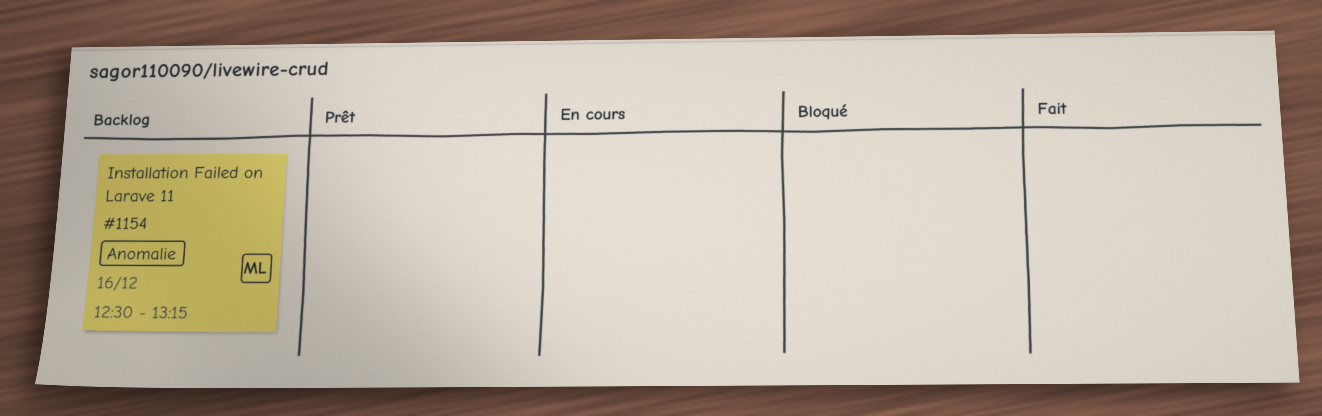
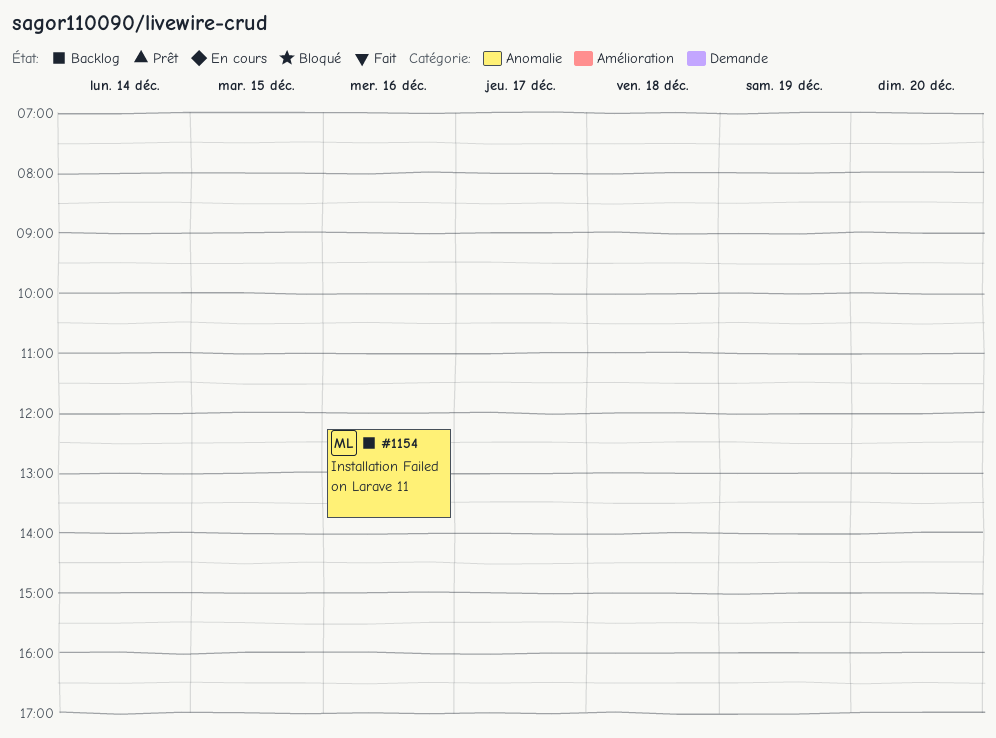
#1154, begins: 12:30 -> 12:15
#1154, ends: 13:15 -> 13:45

